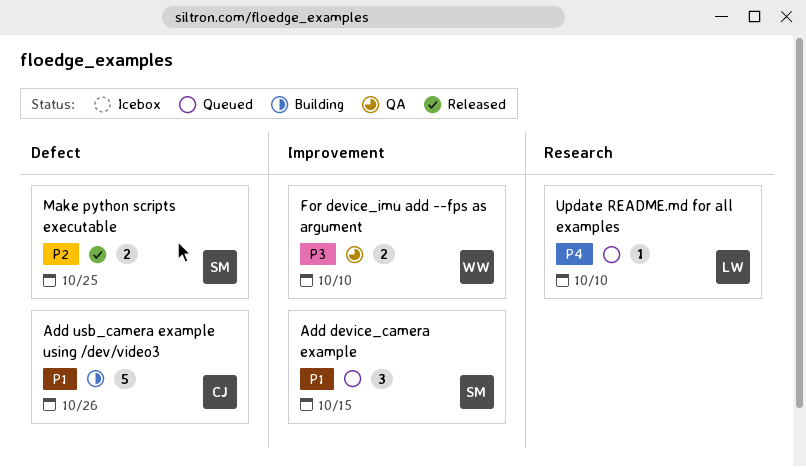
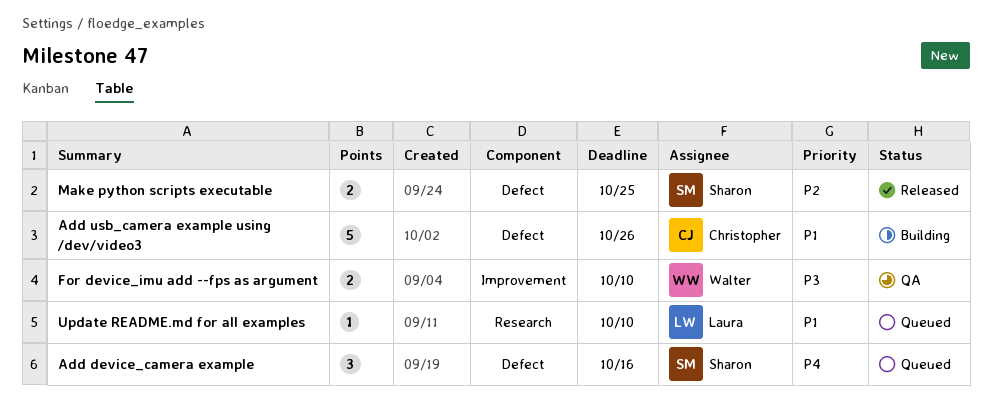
Add device_camera example, priority: P1 -> P4
Add device_camera example, label: Improvement -> Defect
Add device_camera example, due: Oct 15 -> Oct 16
Update README.md for all examples, priority: P4 -> P1

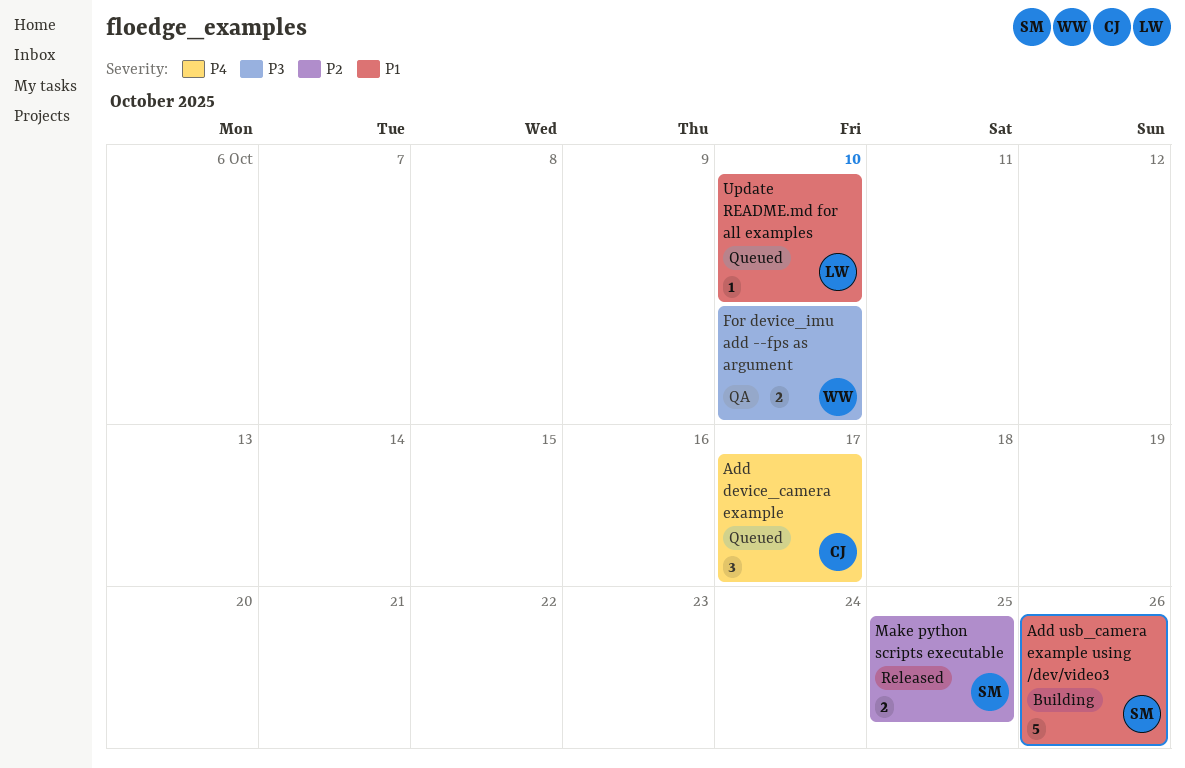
Add device_camera example, owner: Sharon -> Christopher
Add device_camera example, due: Oct 16 -> Oct 17
Add usb_camera example using /dev/video3, owner: Christopher -> Sharon

